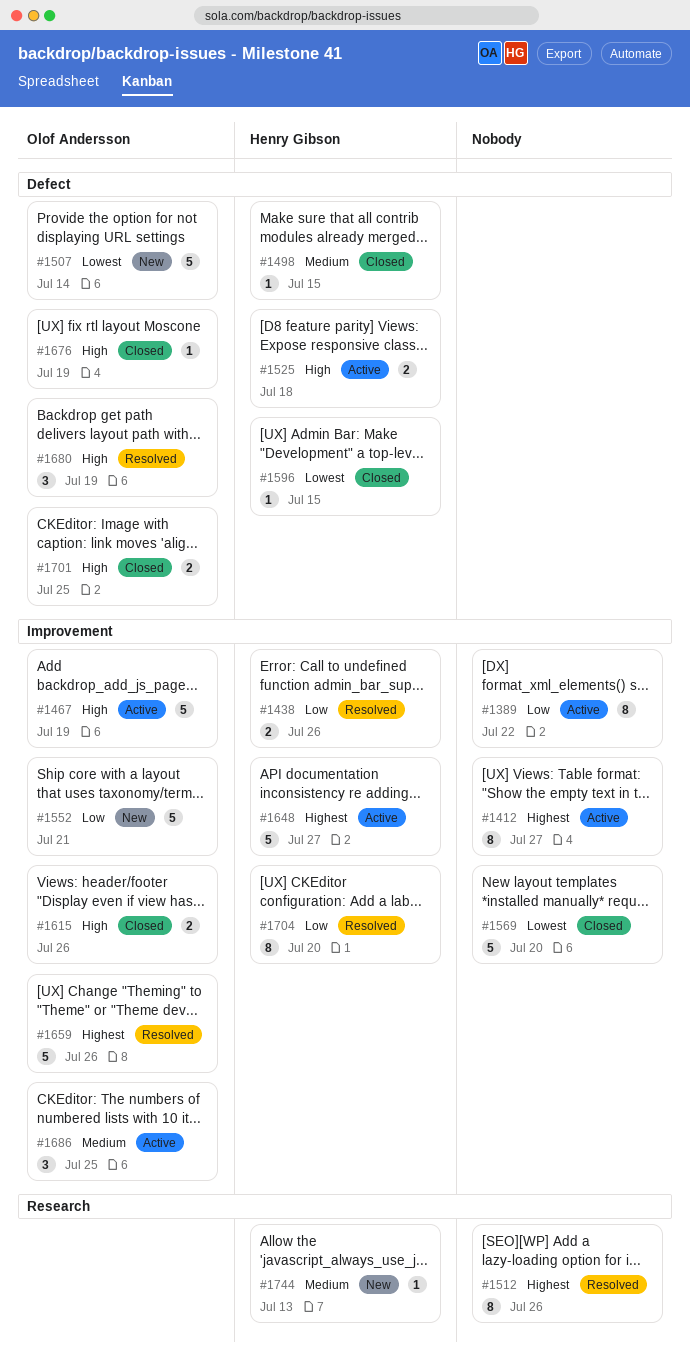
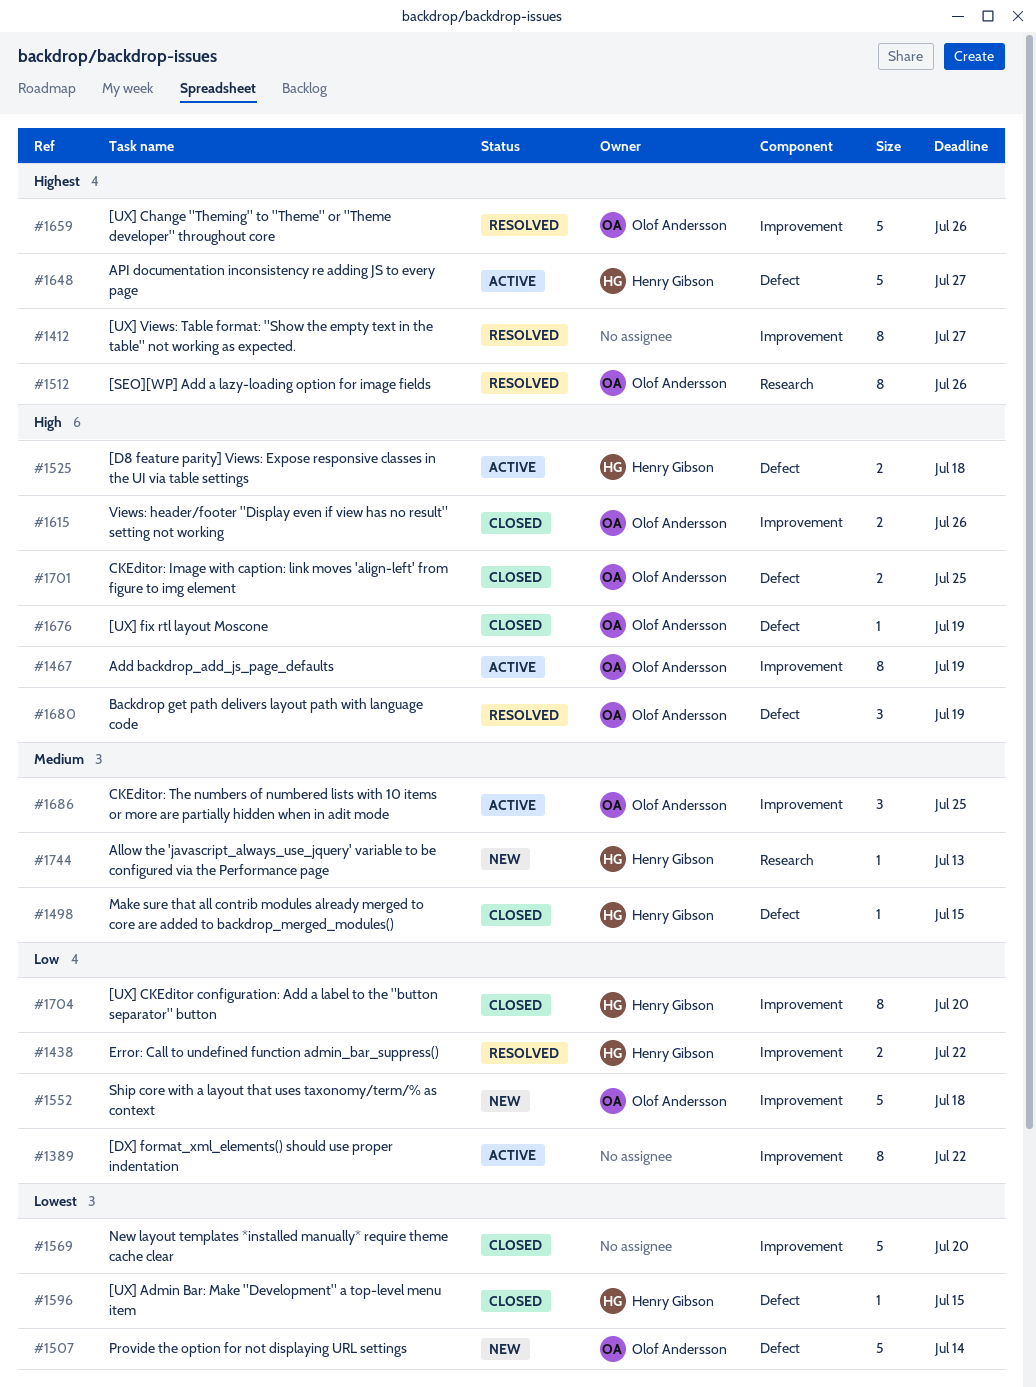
#1412, status: Active -> Resolved
#1438, due: Jul 26 -> Jul 22
#1467, estimate: 5 -> 8
#1512, owner: none -> Olof Andersson
#1552, due: Jul 21 -> Jul 18
#1648, label: Improvement -> Defect
#1704, status: Resolved -> Closed

